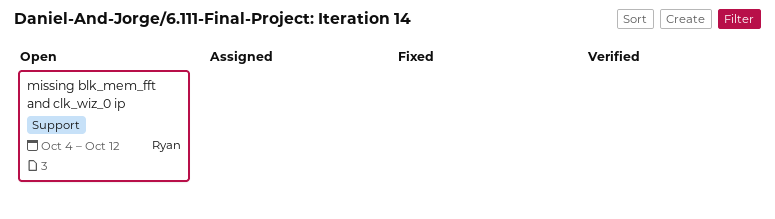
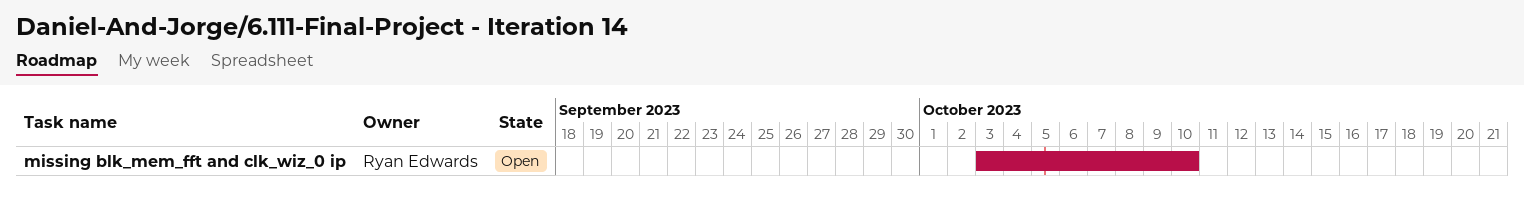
missing blk_mem_fft and clk_wiz_0 ip, start: Oct 4 -> Oct 3
missing blk_mem_fft and clk_wiz_0 ip, due: Oct 12 -> Oct 10

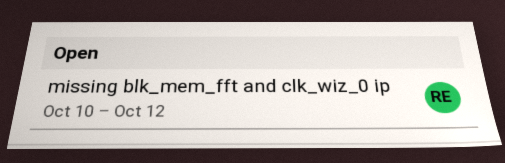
missing blk_mem_fft and clk_wiz_0 ip, start: Oct 3 -> Oct 10
missing blk_mem_fft and clk_wiz_0 ip, due: Oct 10 -> Oct 12

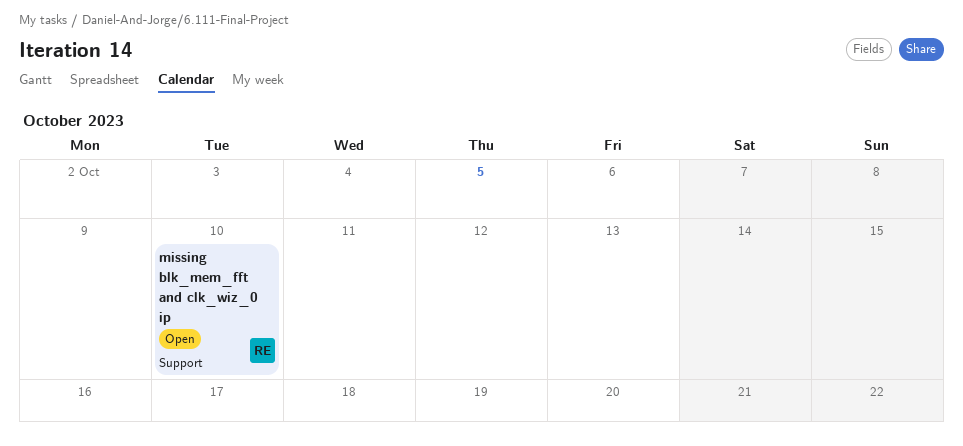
missing blk_mem_fft and clk_wiz_0 ip, due: Oct 12 -> Oct 10

